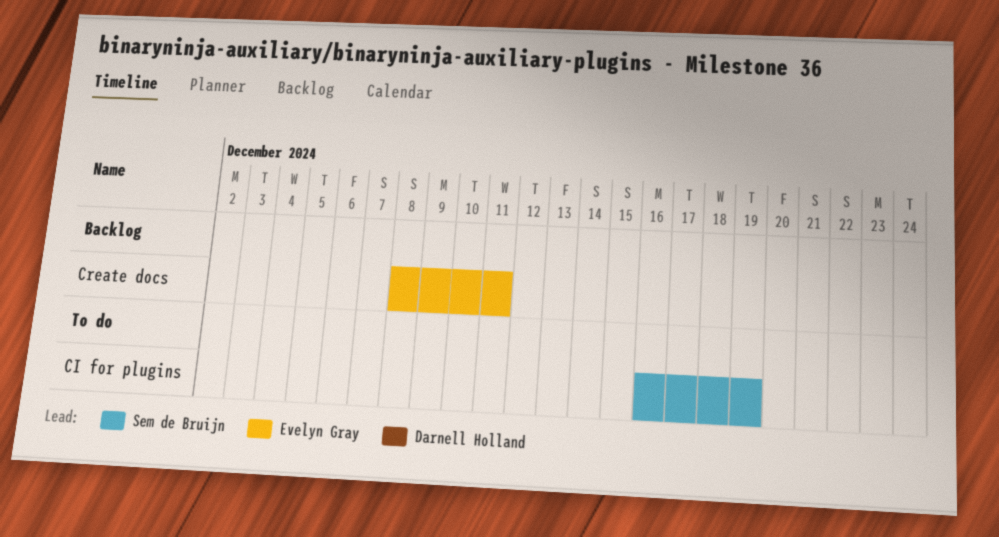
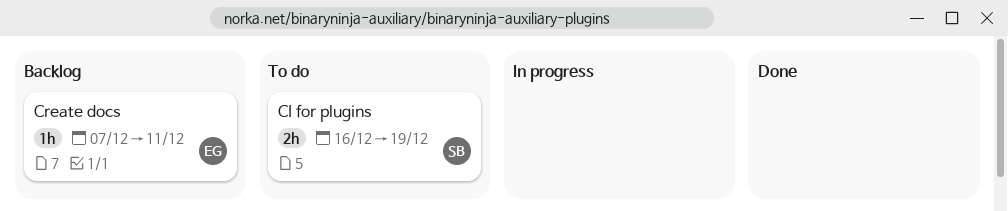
Create docs, start: Dec 8 -> Dec 7

